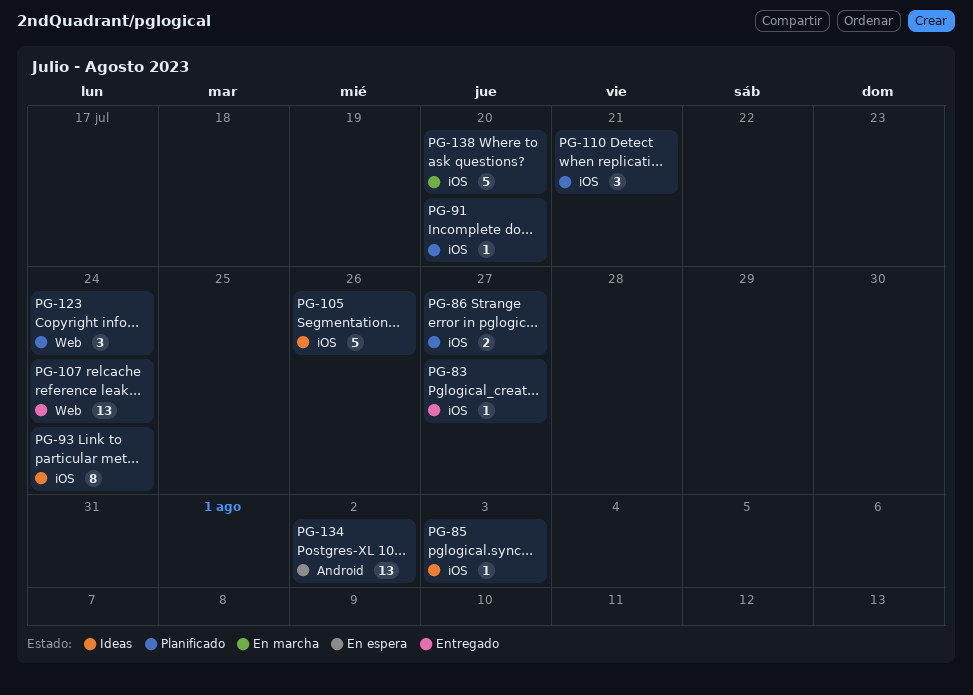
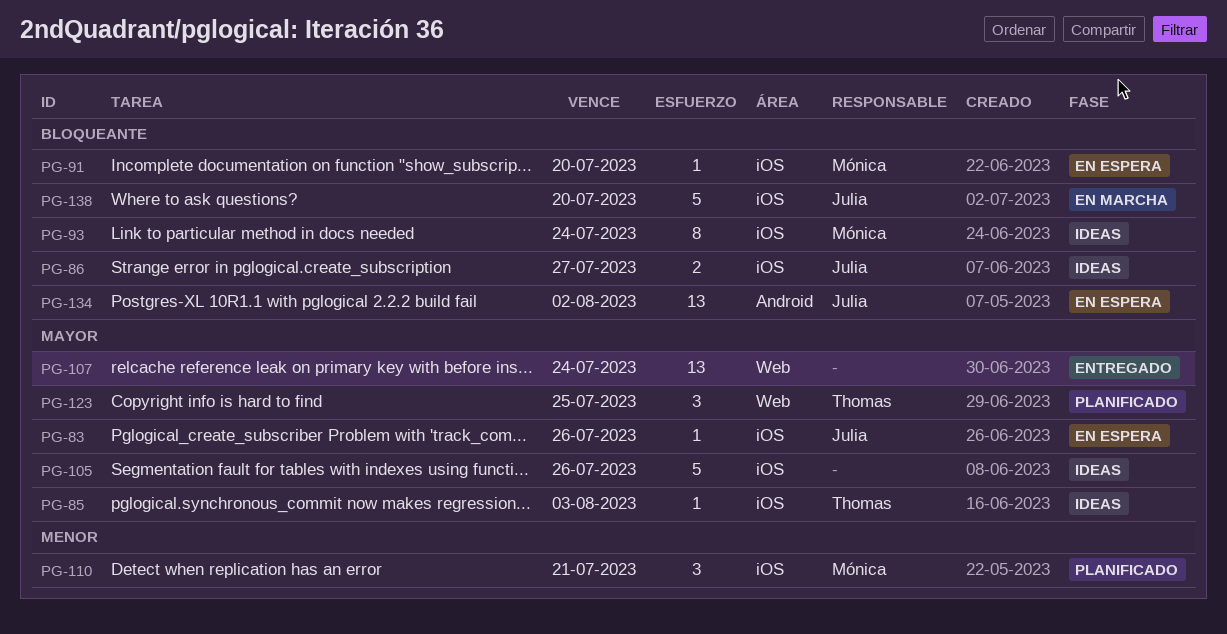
PG-83, status: Entregado -> En espera
PG-83, due: Jul 27 -> Jul 26
PG-86, status: Planificado -> Ideas
PG-91, status: Planificado -> En espera
PG-123, due: Jul 24 -> Jul 25

